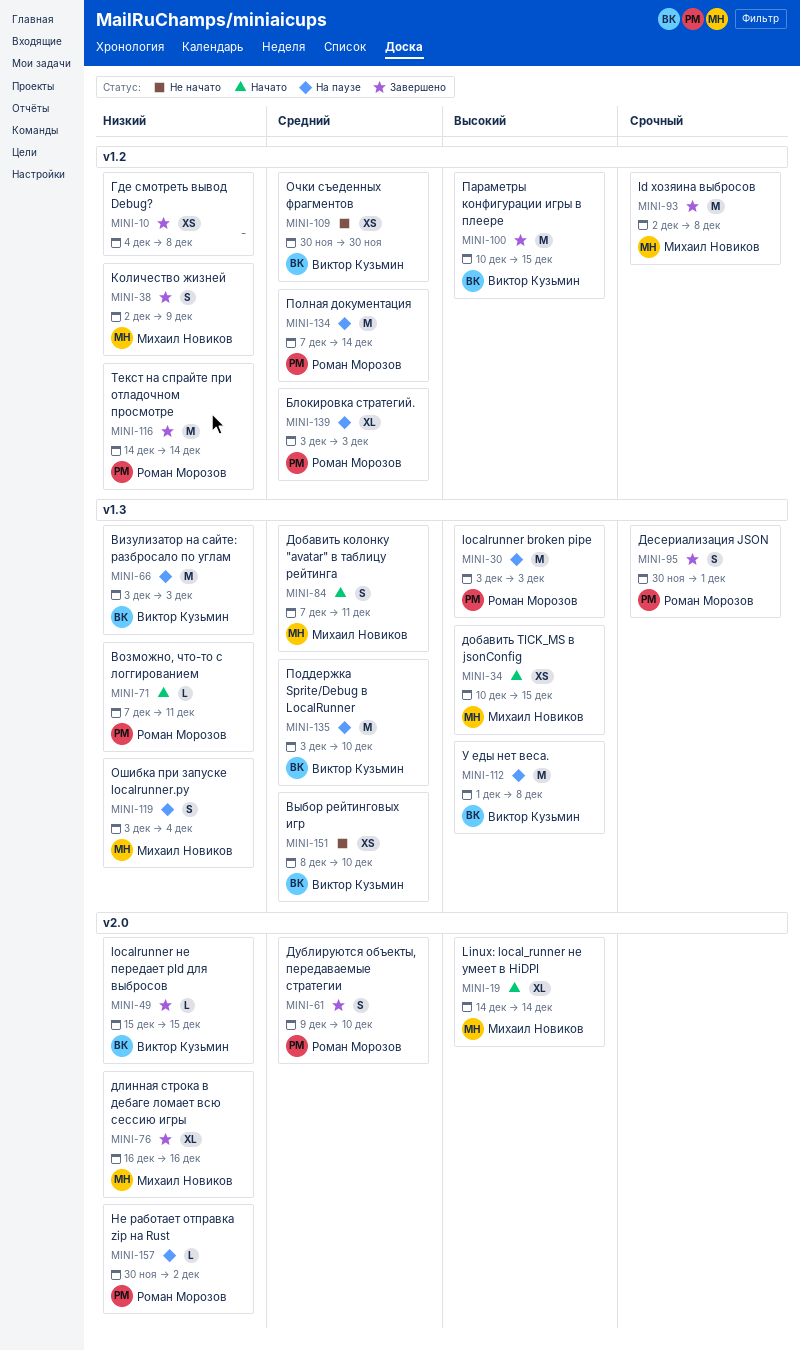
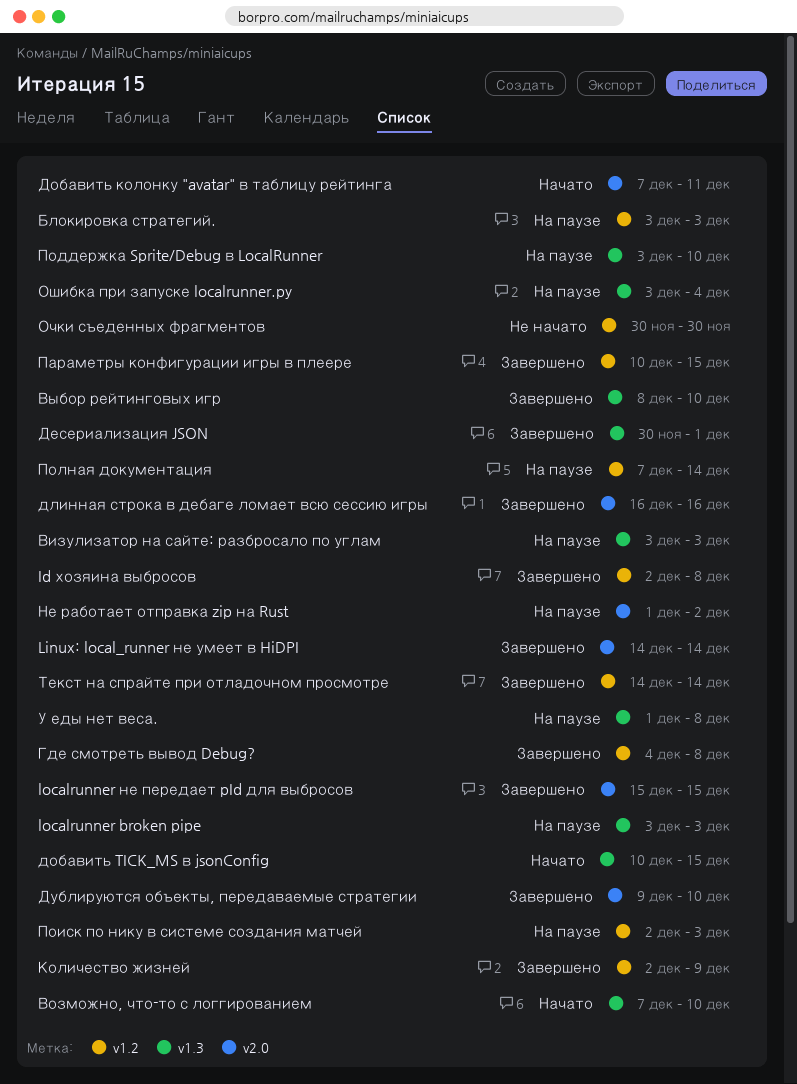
Linux: local_runner не умеет в HiDPI, status: Начато -> Завершено
Возможно, что-то с логгированием, due: Dec 11 -> Dec 10
Выбор рейтинговых игр, status: Не начато -> Завершено
Добавить колонку "avatar" в таблицу рейтинга, label: v1.3 -> v2.0
Не работает отправка zip на Rust, start: Nov 30 -> Dec 1
Поиск по нику в системе создания матчей: none -> present

